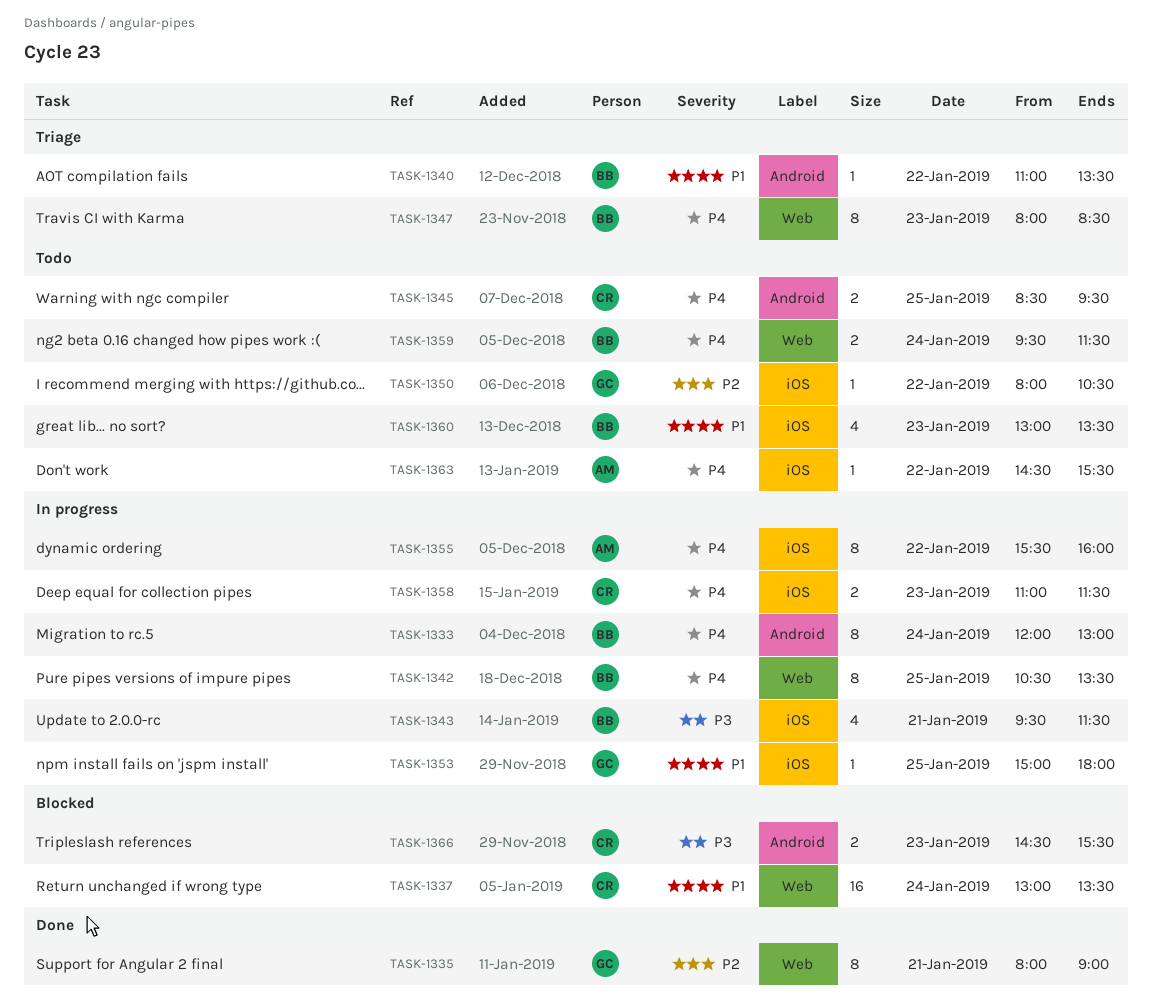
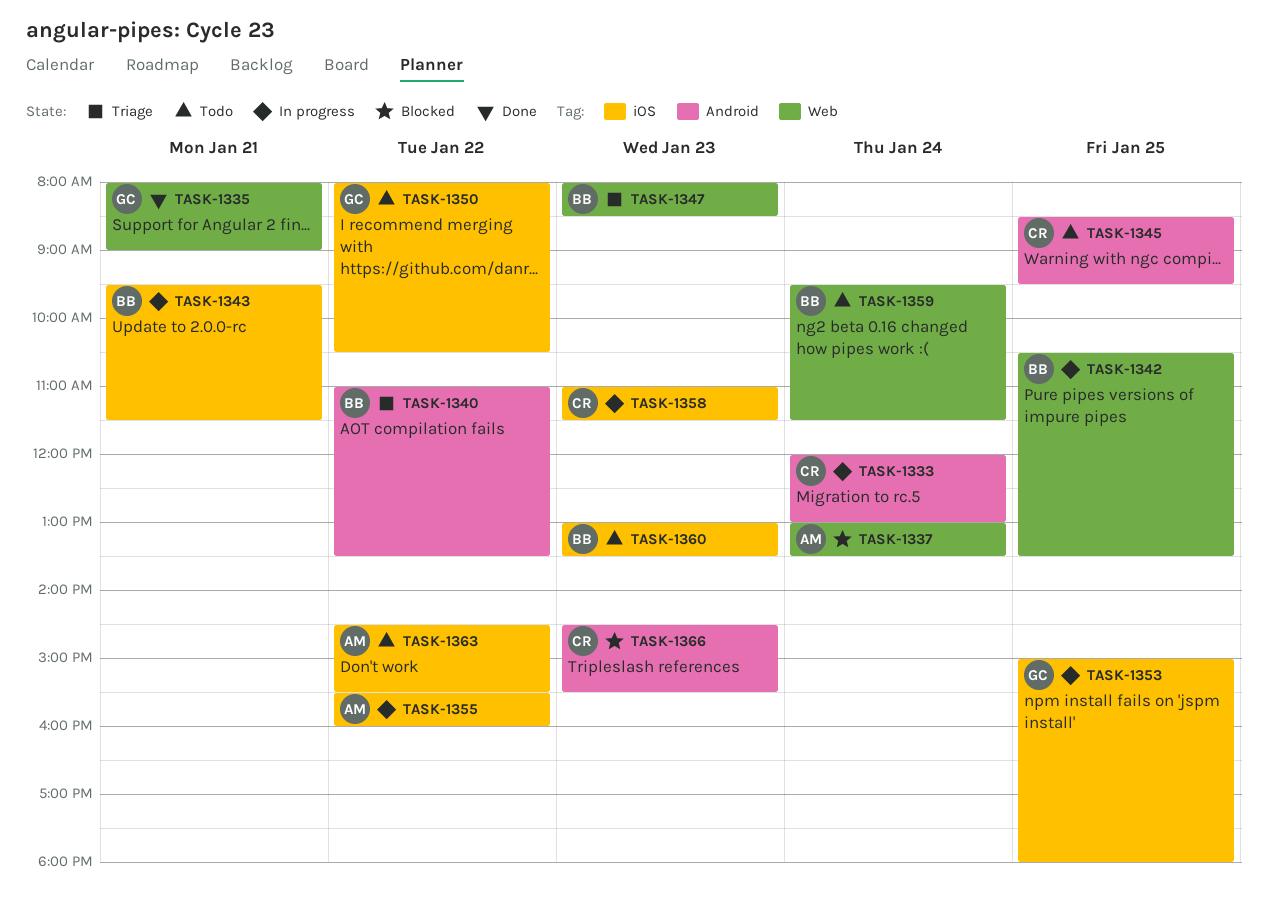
TASK-1333, owner: BB -> CR
TASK-1337, owner: CR -> AM

